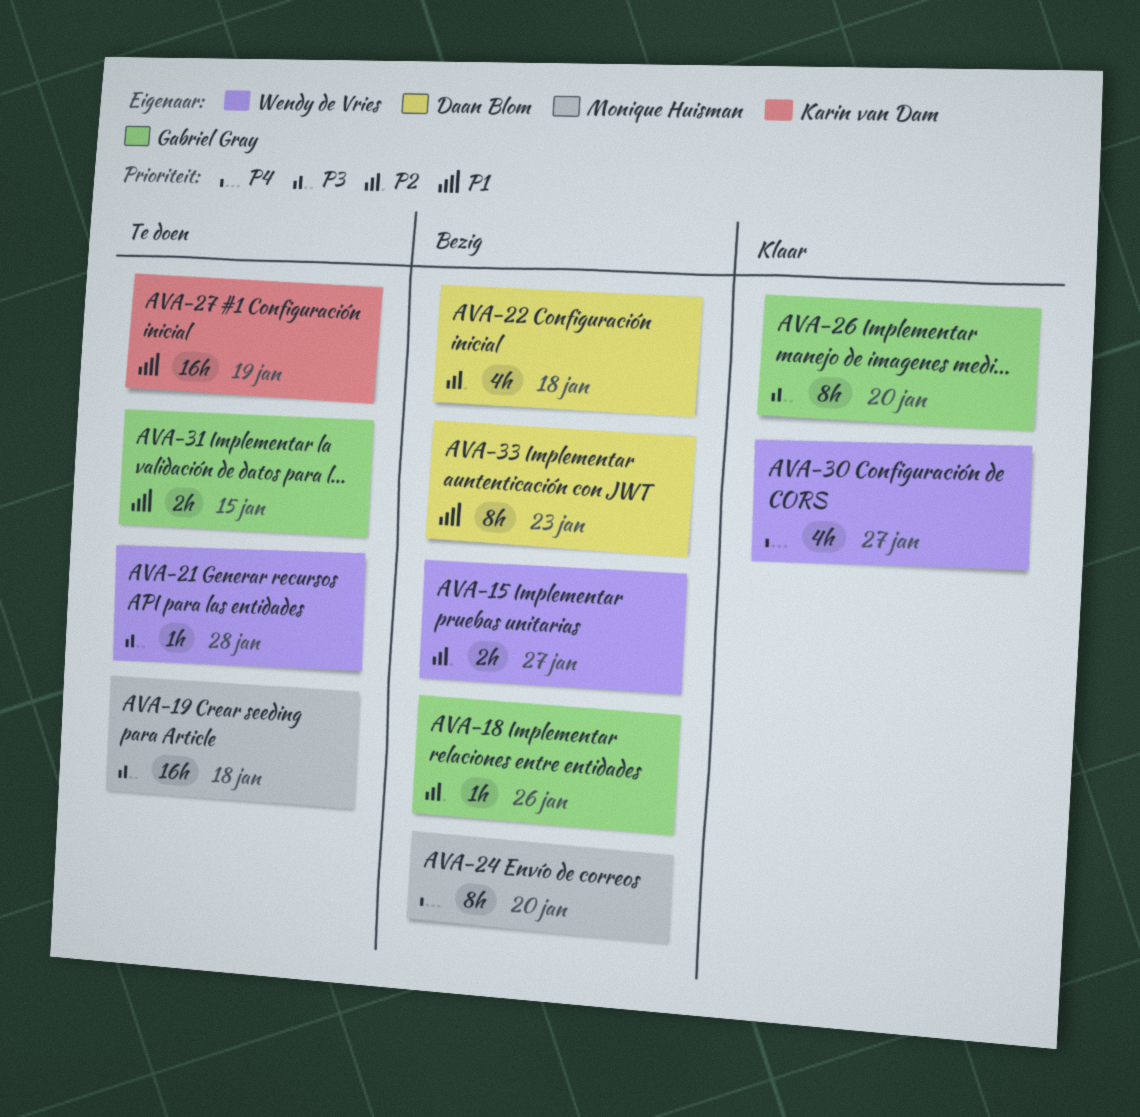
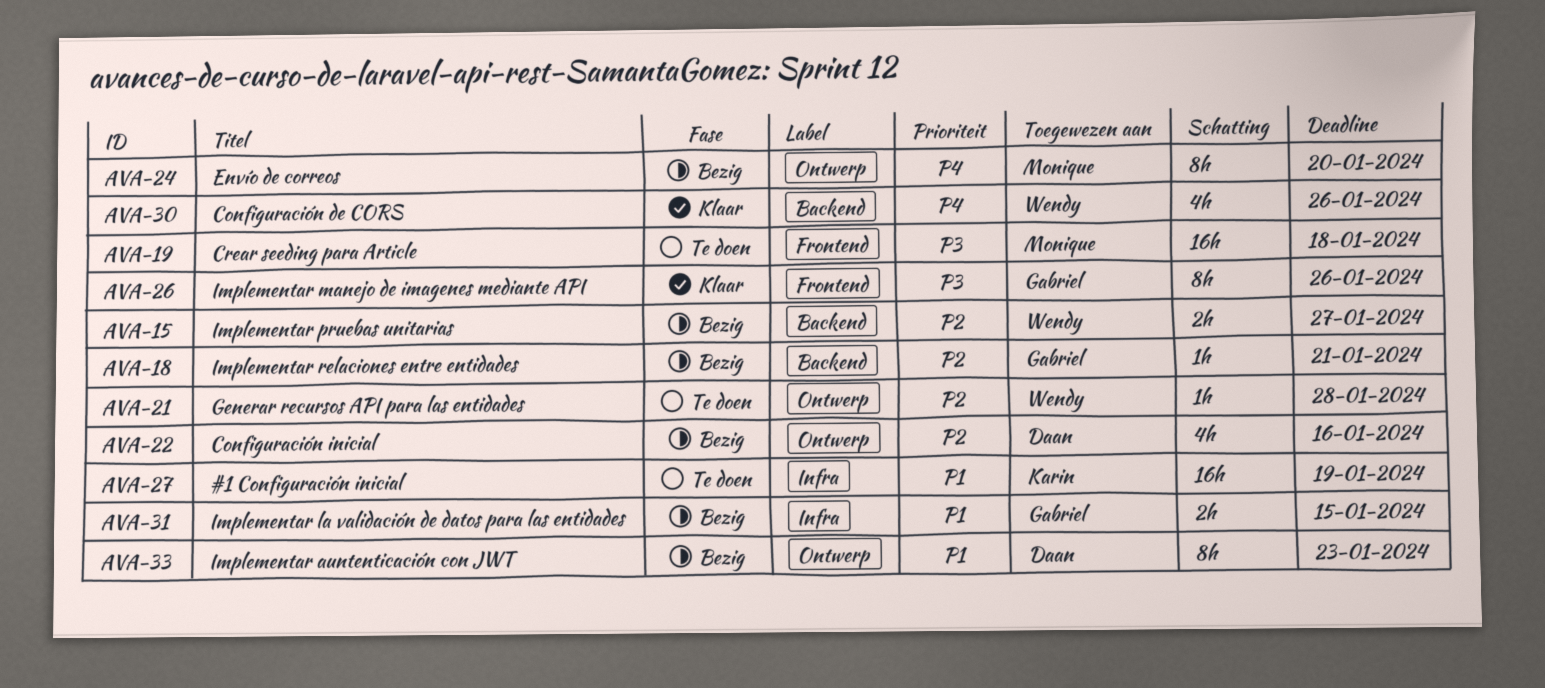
AVA-18, due: Jan 26 -> Jan 21
AVA-21, priority: P3 -> P2
AVA-22, due: Jan 18 -> Jan 16
AVA-26, due: Jan 20 -> Jan 26
AVA-30, due: Jan 27 -> Jan 26
AVA-31, status: Te doen -> Bezig

